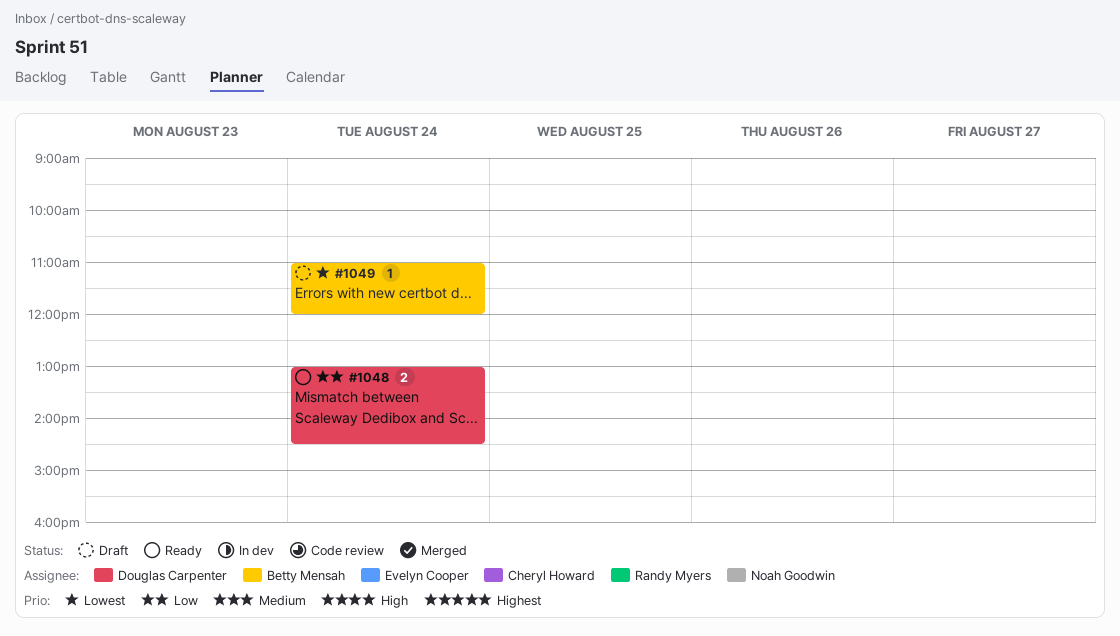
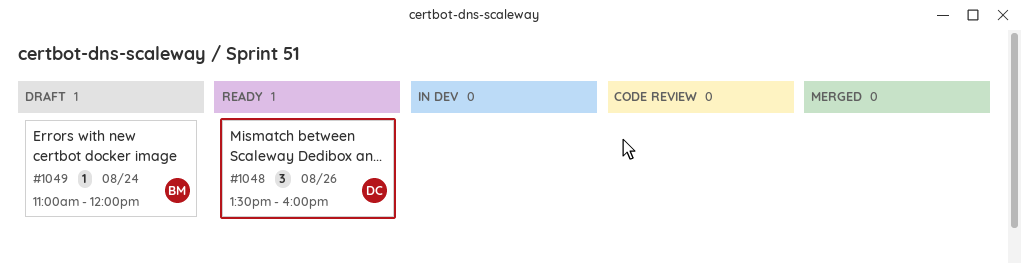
#1048, estimate: 2 -> 3
#1048, day: Aug 24 -> Aug 26
#1048, begins: 13:00 -> 13:30
#1048, ends: 14:30 -> 16:00

